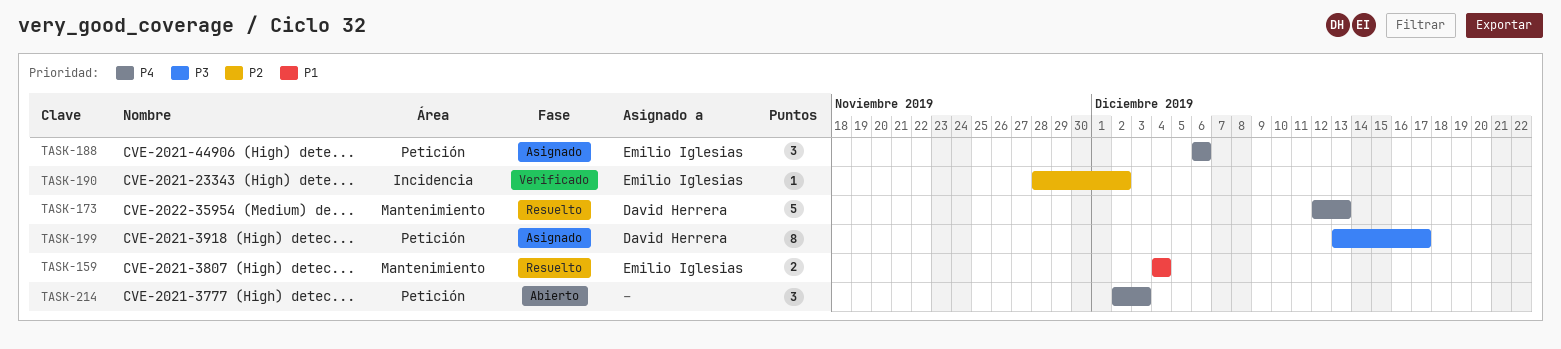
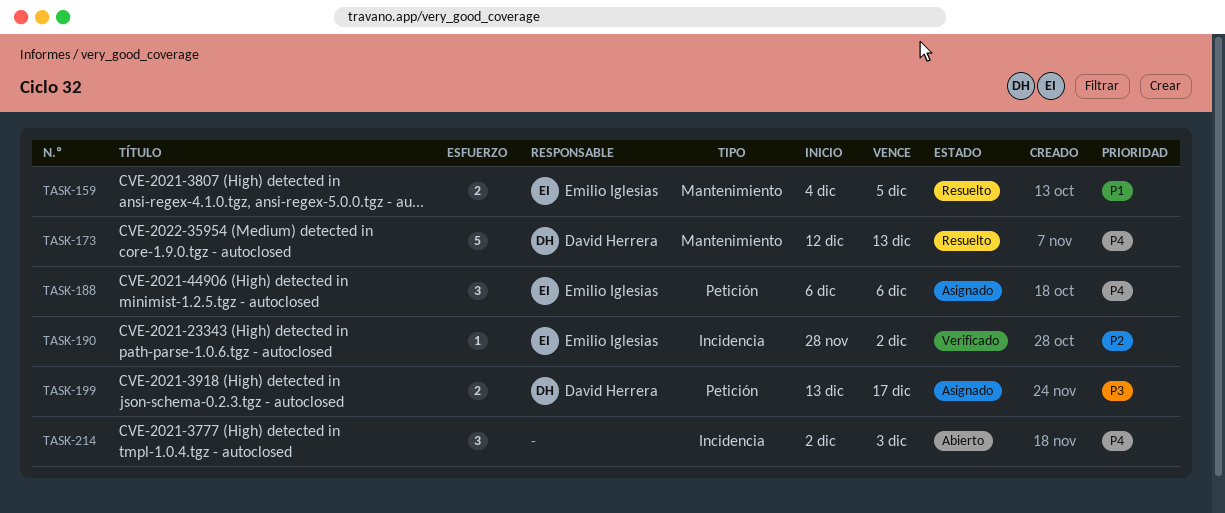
TASK-159, due: Dec 4 -> Dec 5
TASK-199, estimate: 8 -> 2
TASK-214, label: Petición -> Incidencia

